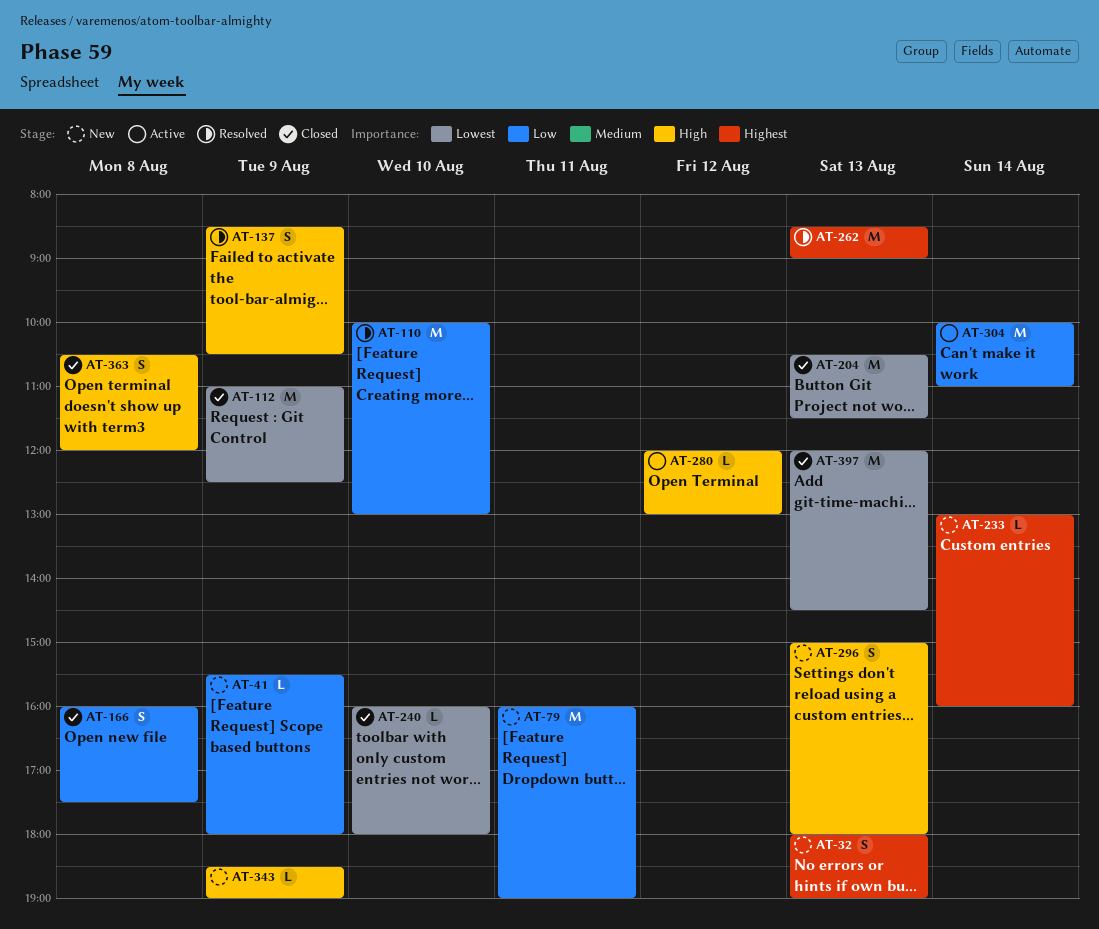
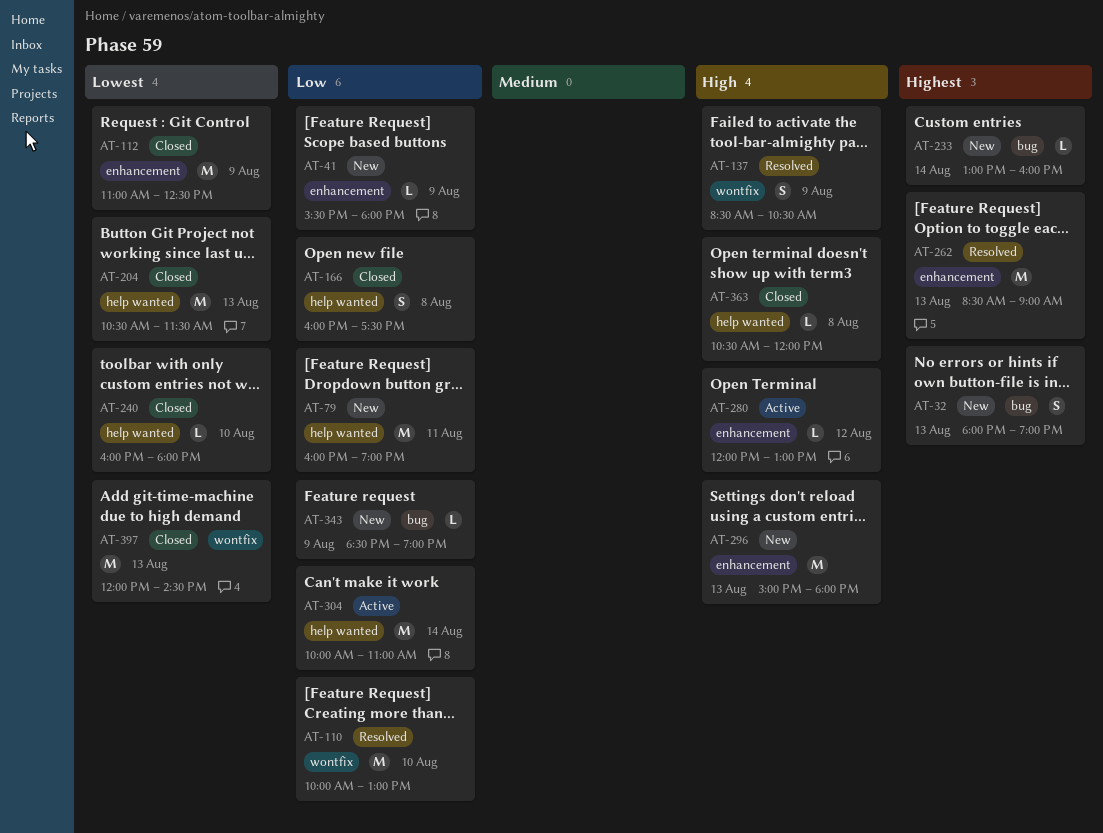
AT-296, estimate: S -> M
AT-343, priority: High -> Low
AT-363, estimate: S -> L

